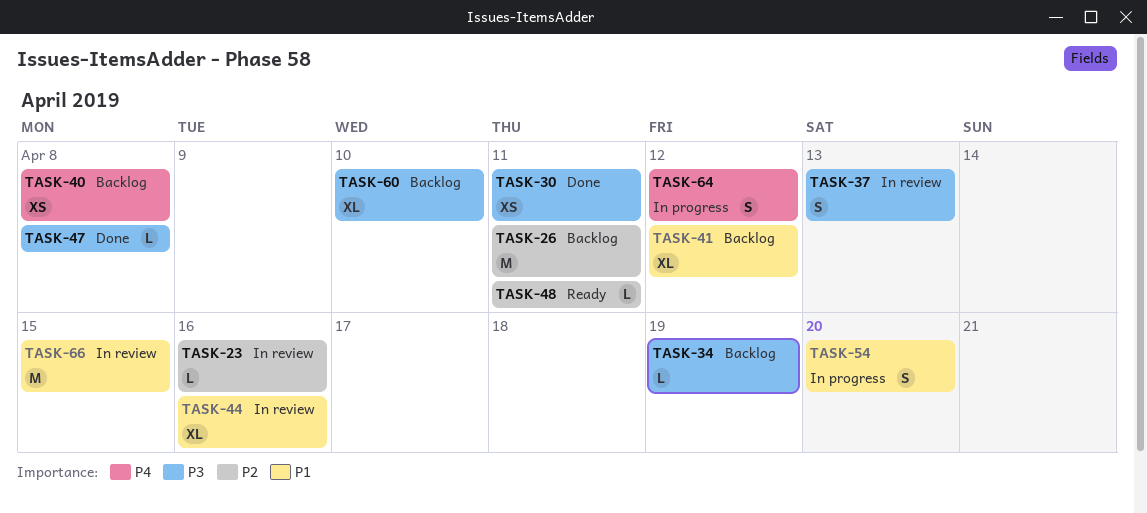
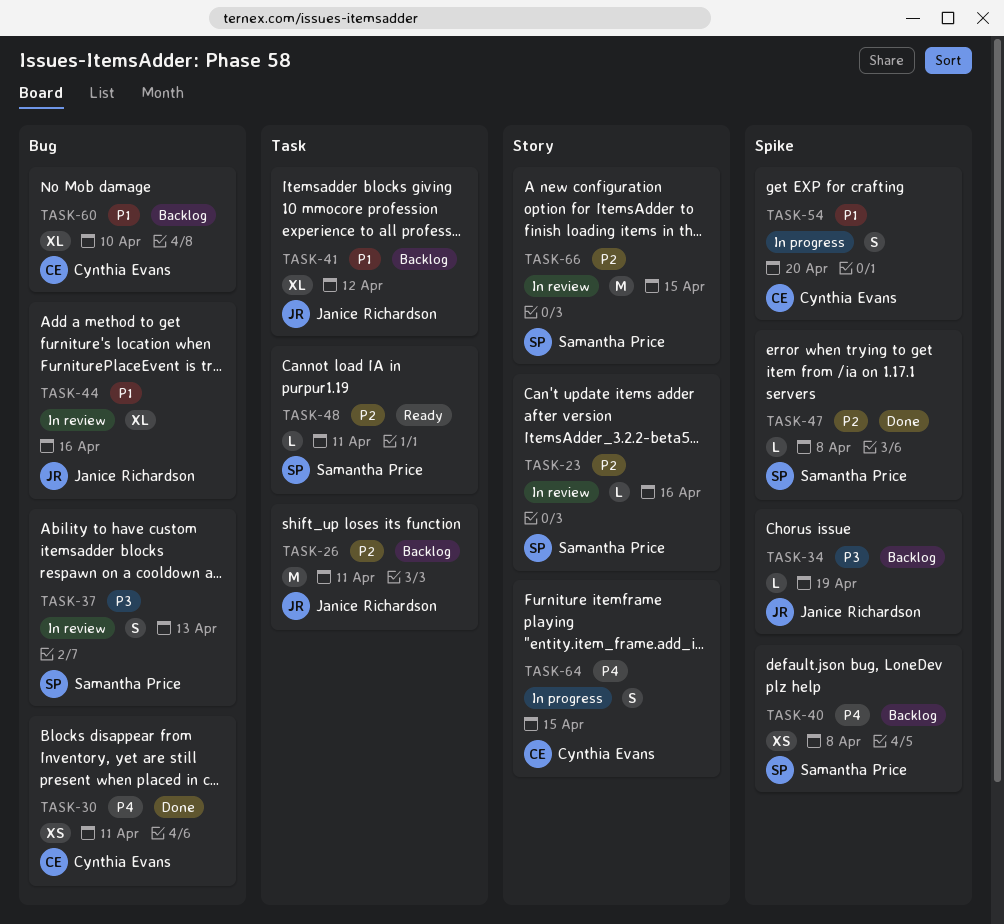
TASK-30, priority: P3 -> P4
TASK-47, priority: P3 -> P2
TASK-60, priority: P3 -> P1
TASK-64, due: Apr 12 -> Apr 15
TASK-66, priority: P1 -> P2

